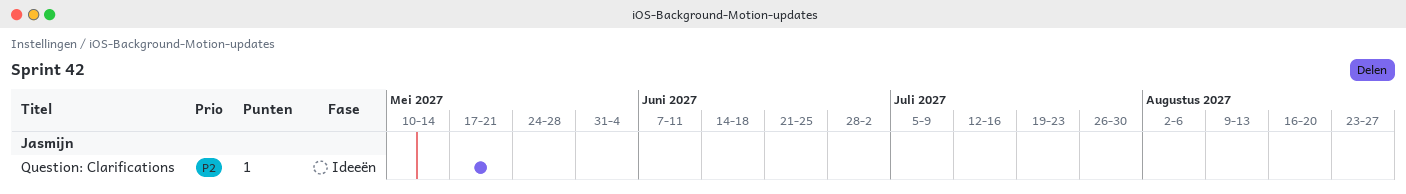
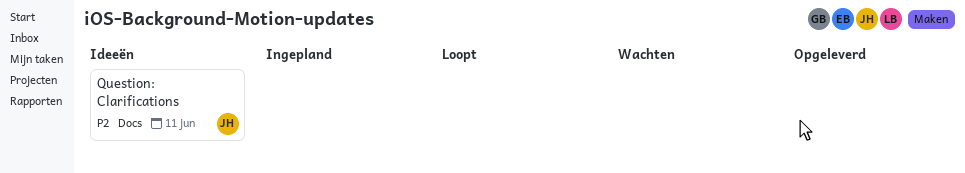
Question: Clarifications, due: May 21 -> Jun 11

